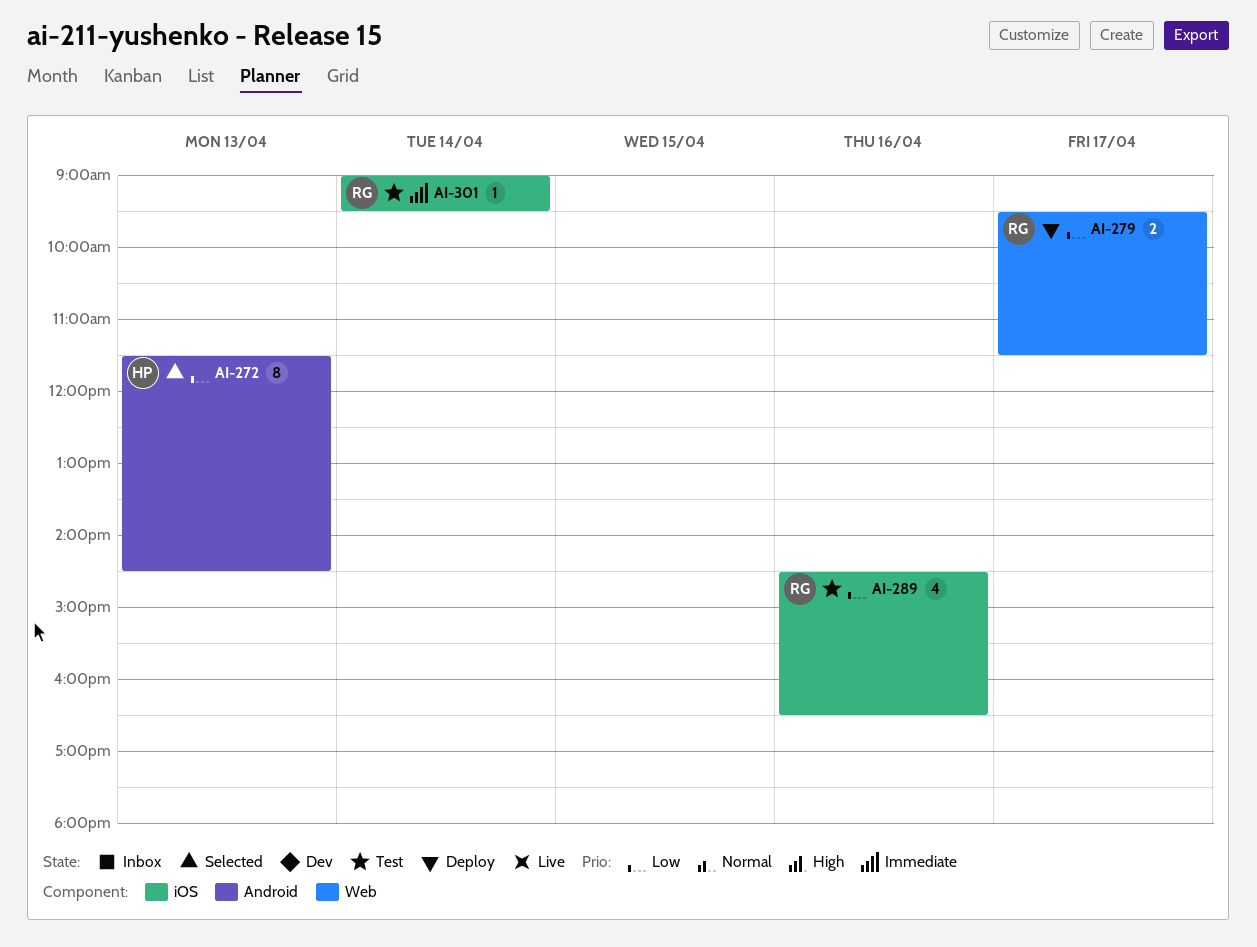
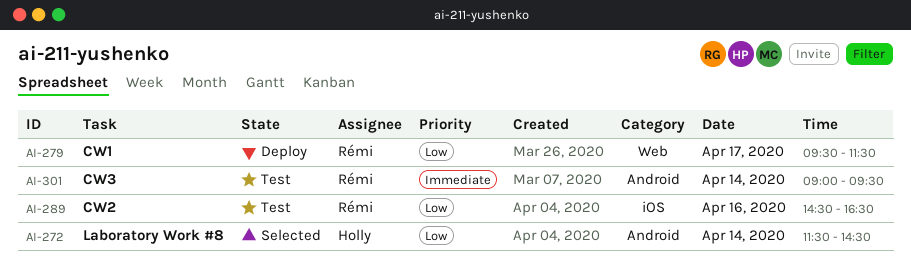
AI-272, day: Apr 13 -> Apr 14
AI-301, label: iOS -> Android

